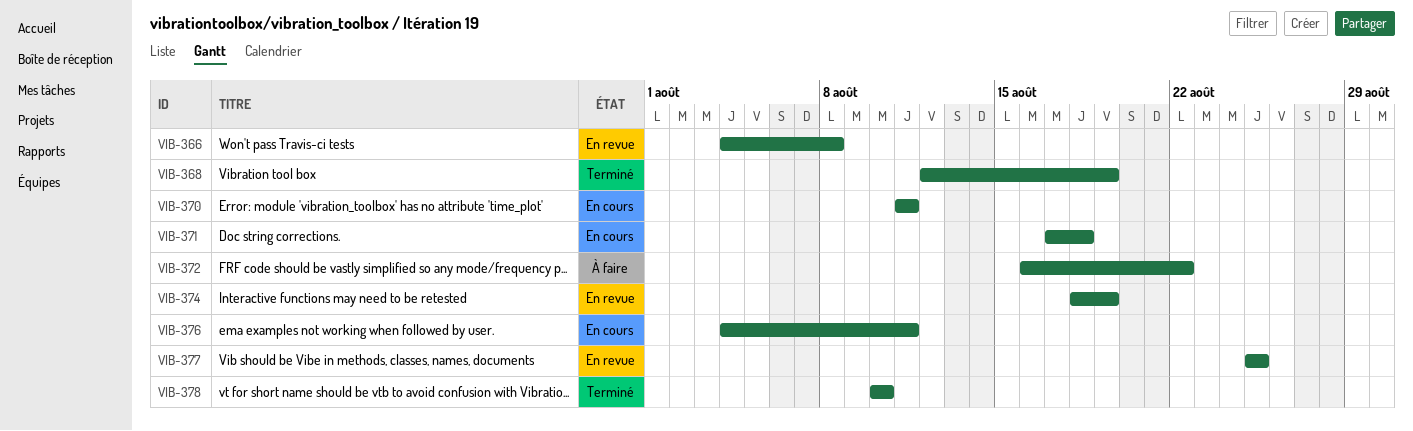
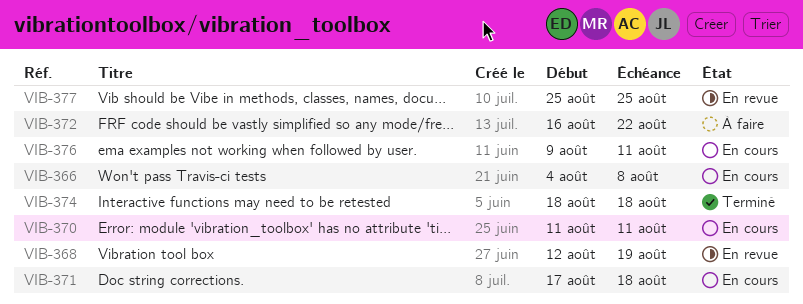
VIB-366, status: En revue -> En cours
VIB-368, status: Terminé -> En revue
VIB-374, status: En revue -> Terminé
VIB-374, due: Aug 19 -> Aug 18
VIB-376, start: Aug 4 -> Aug 9
VIB-378: present -> none

